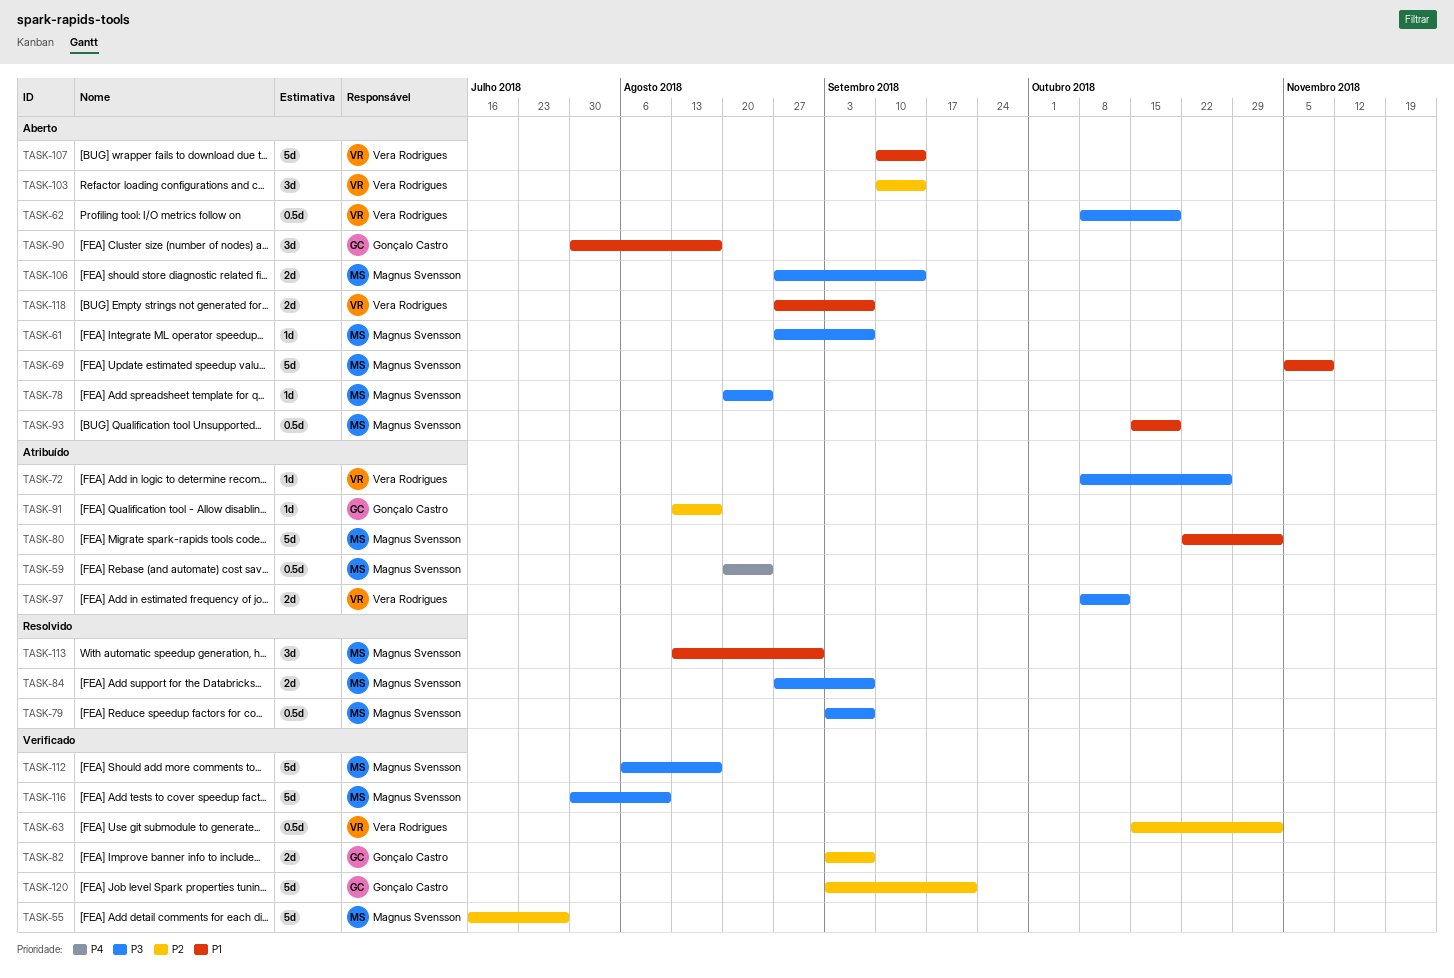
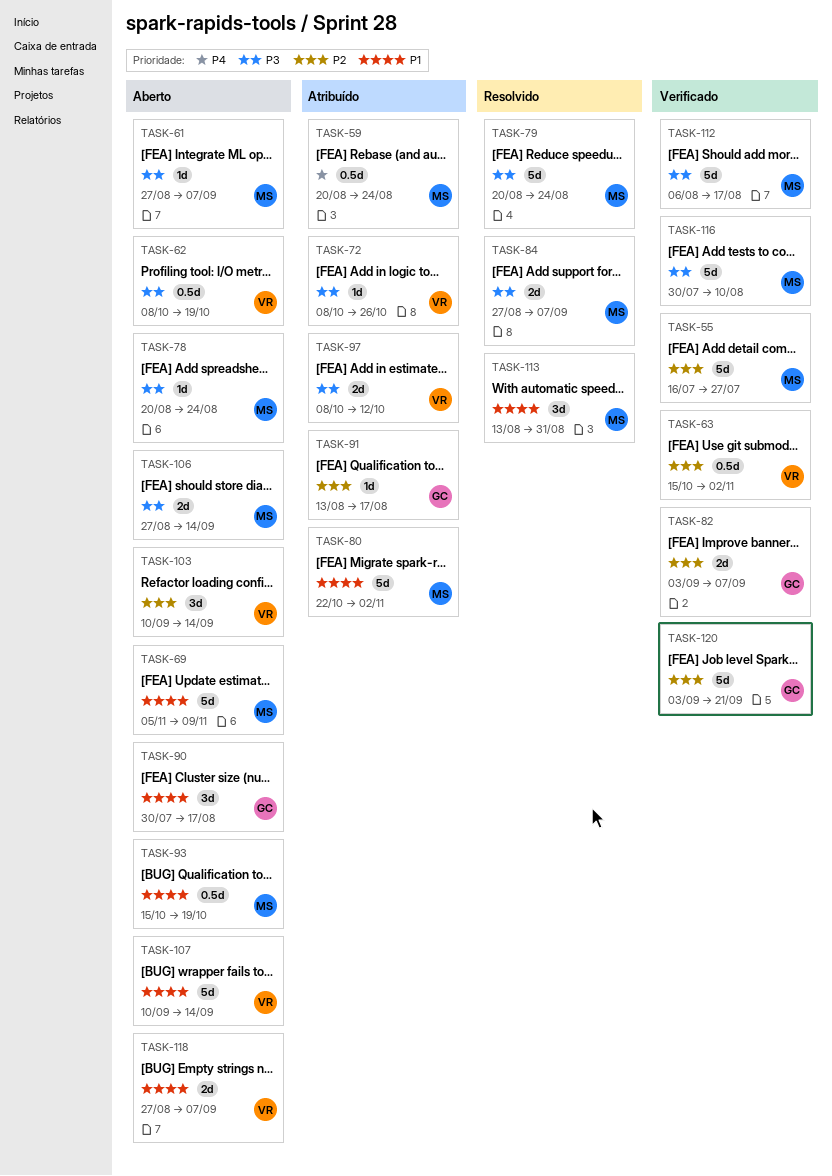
TASK-79, estimate: 0.5d -> 5d
TASK-79, start: Sep 3 -> Aug 20
TASK-79, due: Sep 7 -> Aug 24

